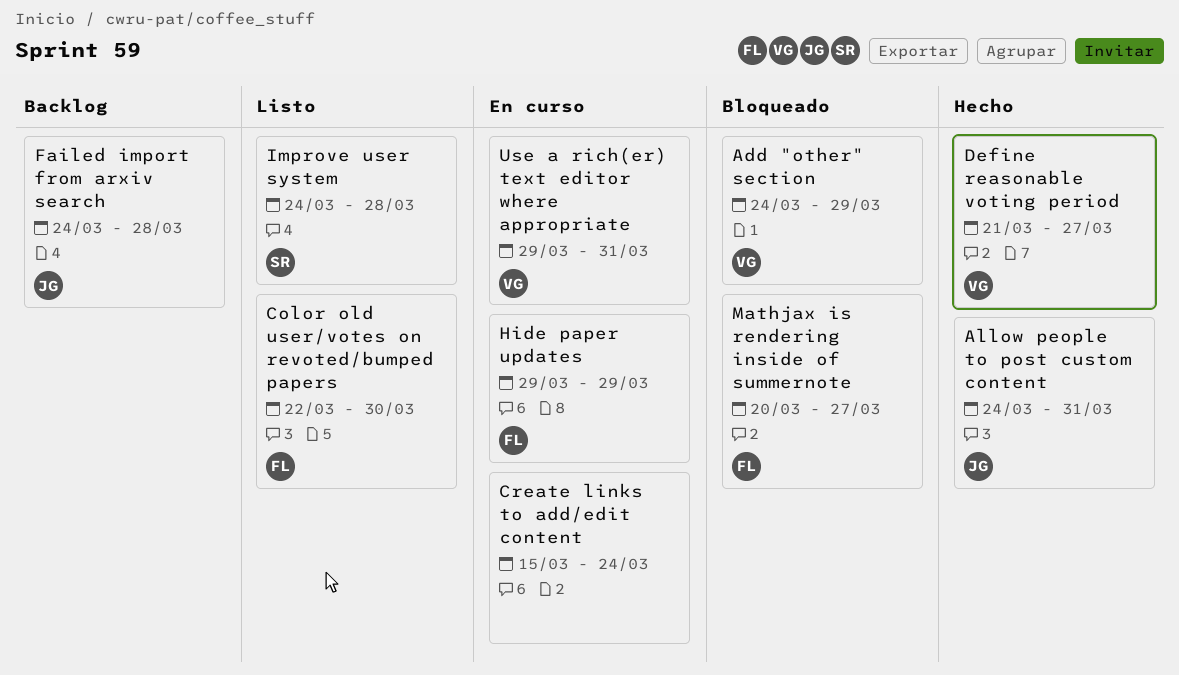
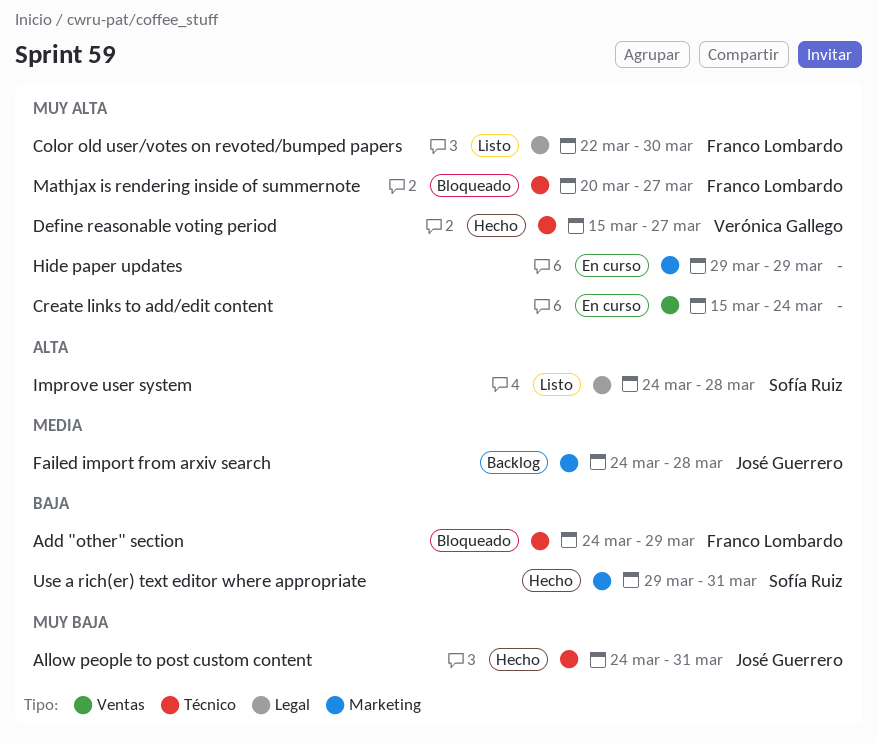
Add "other" section, owner: Verónica Gallego -> Franco Lombardo
Define reasonable voting period, start: Mar 21 -> Mar 15
Hide paper updates, owner: Franco Lombardo -> none
Use a rich(er) text editor where appropriate, status: En curso -> Hecho
Use a rich(er) text editor where appropriate, owner: Verónica Gallego -> Sofía Ruiz

